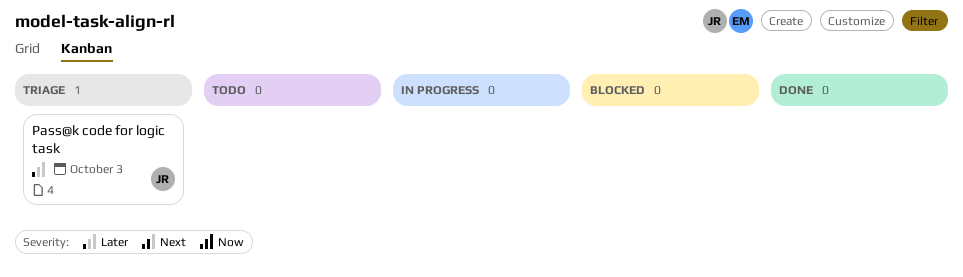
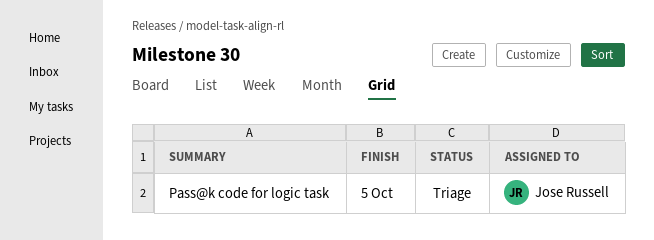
Pass@k code for logic task, due: Oct 3 -> Oct 5

